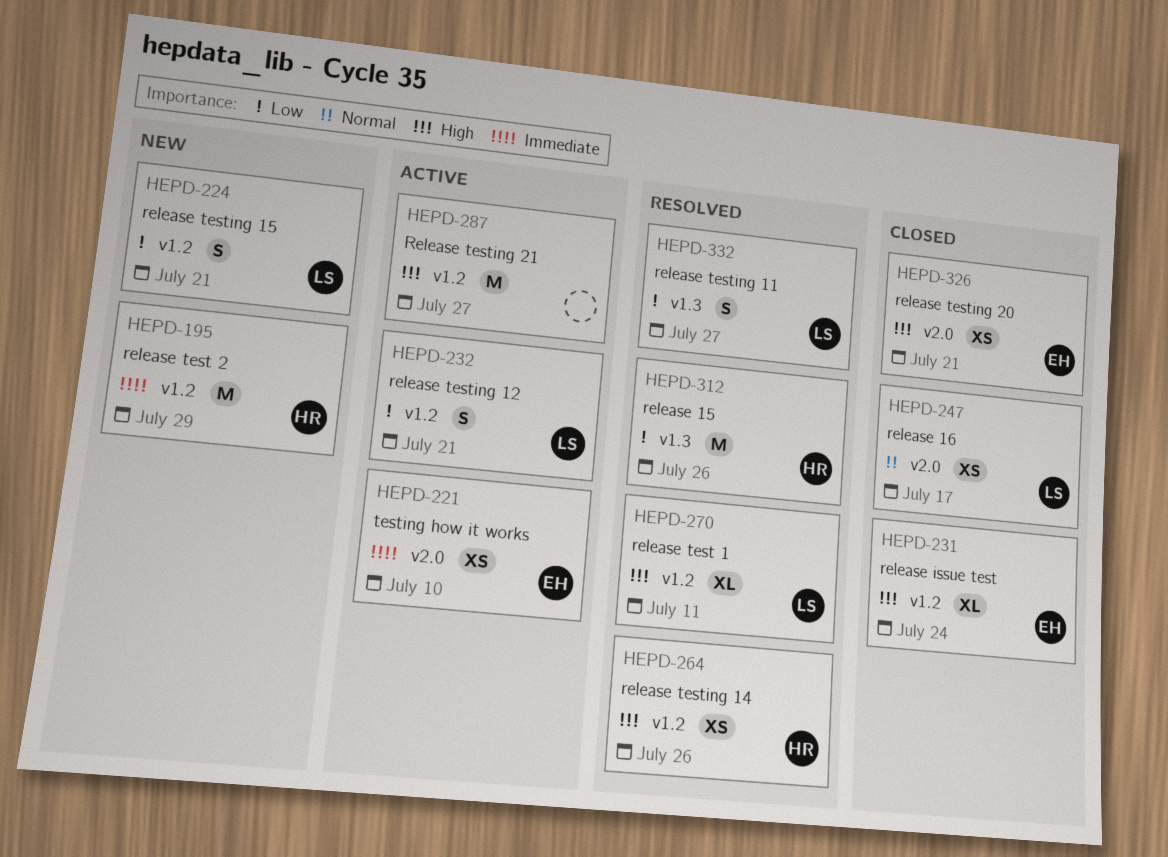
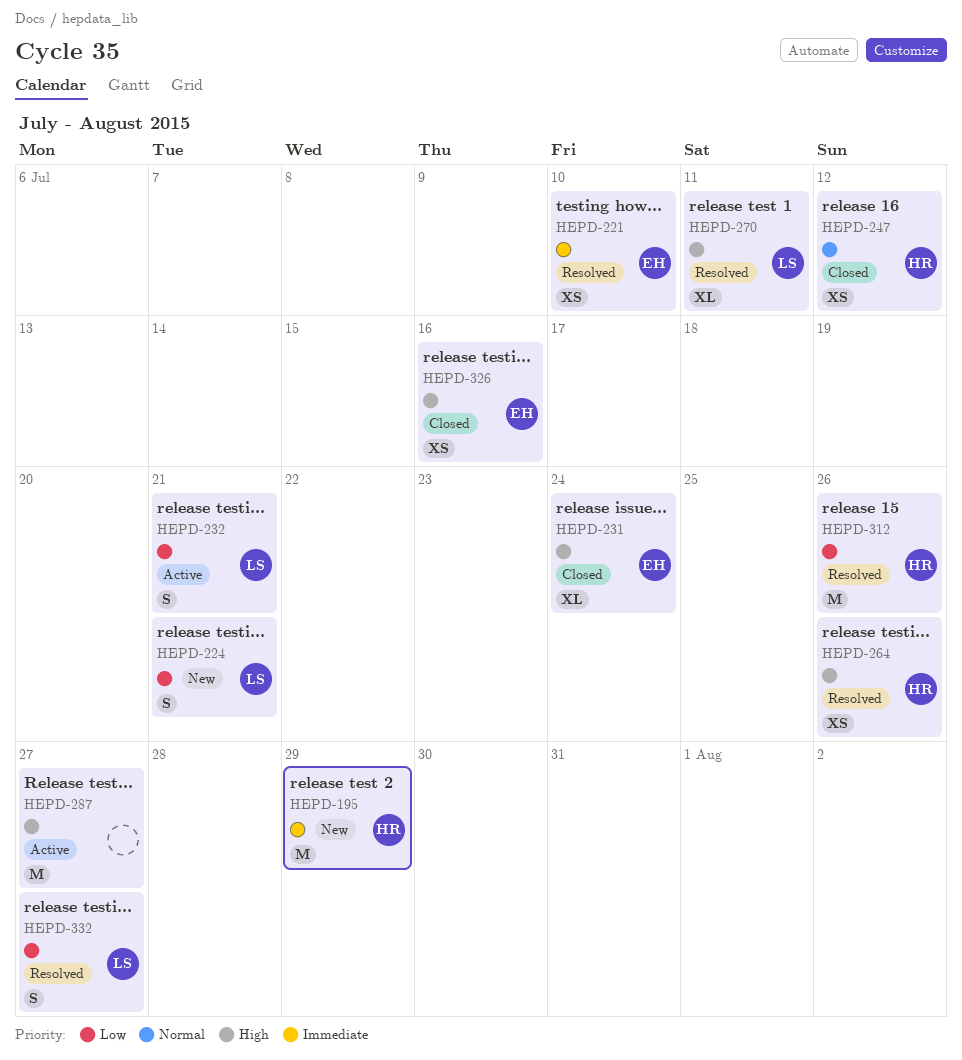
HEPD-221, status: Active -> Resolved
HEPD-247, owner: LS -> HR
HEPD-247, due: Jul 17 -> Jul 12
HEPD-326, due: Jul 21 -> Jul 16

